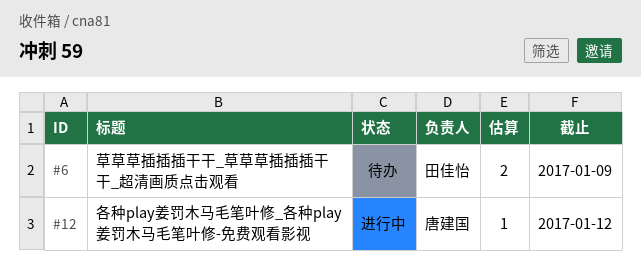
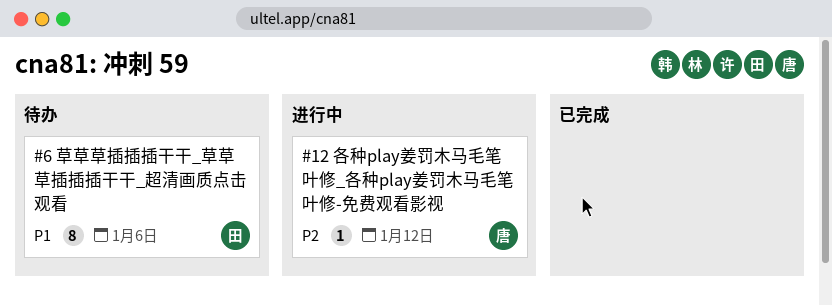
#6, estimate: 2 -> 8
#6, due: Jan 9 -> Jan 6

